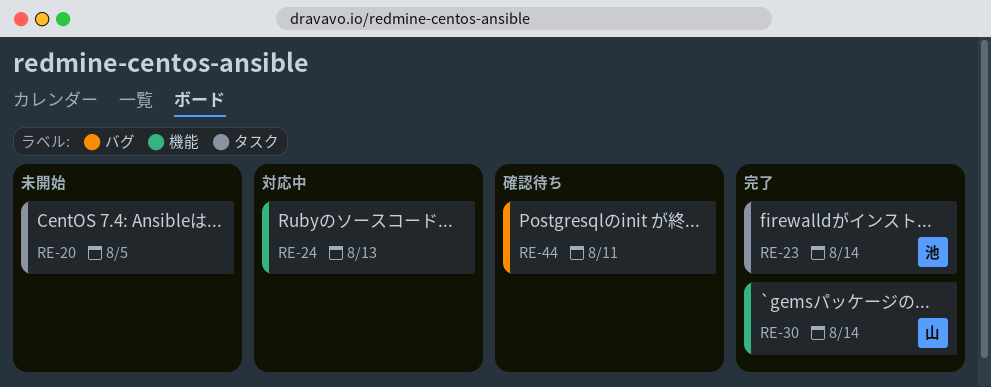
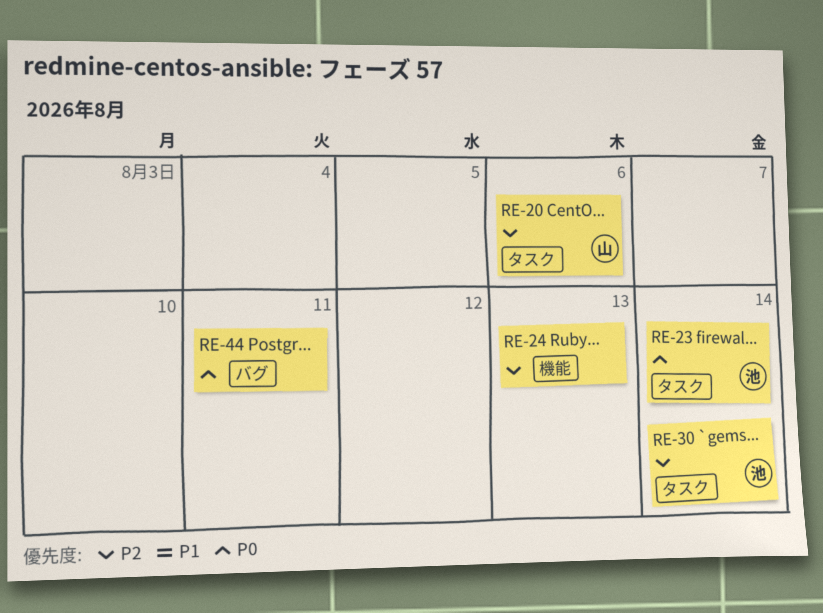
RE-20, owner: none -> 山
RE-20, due: Aug 5 -> Aug 6
RE-30, owner: 山 -> 池
RE-30, label: 機能 -> タスク

